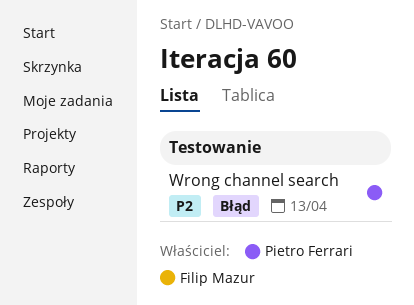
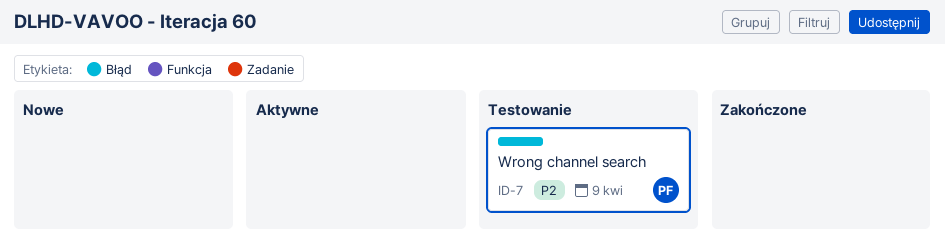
Wrong channel search, due: Apr 13 -> Apr 9

